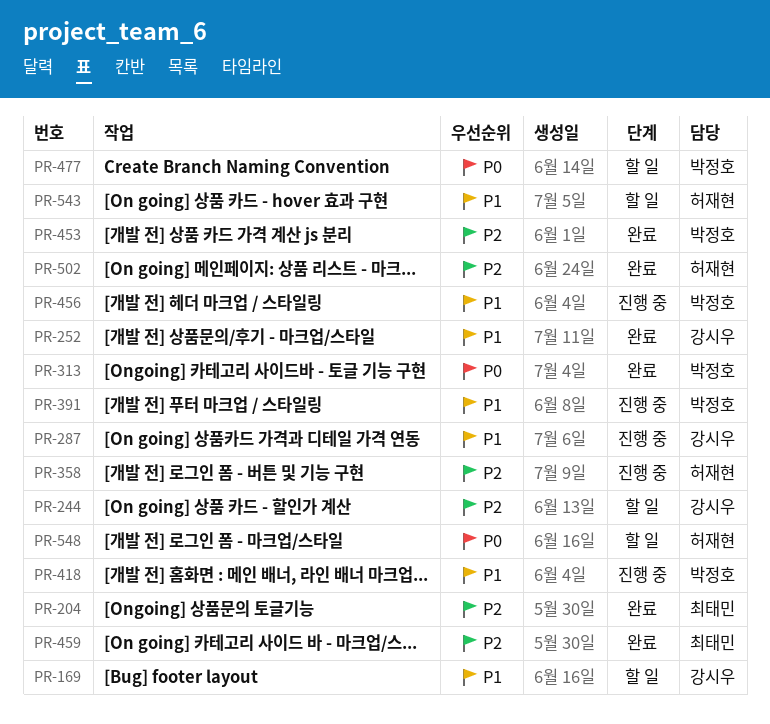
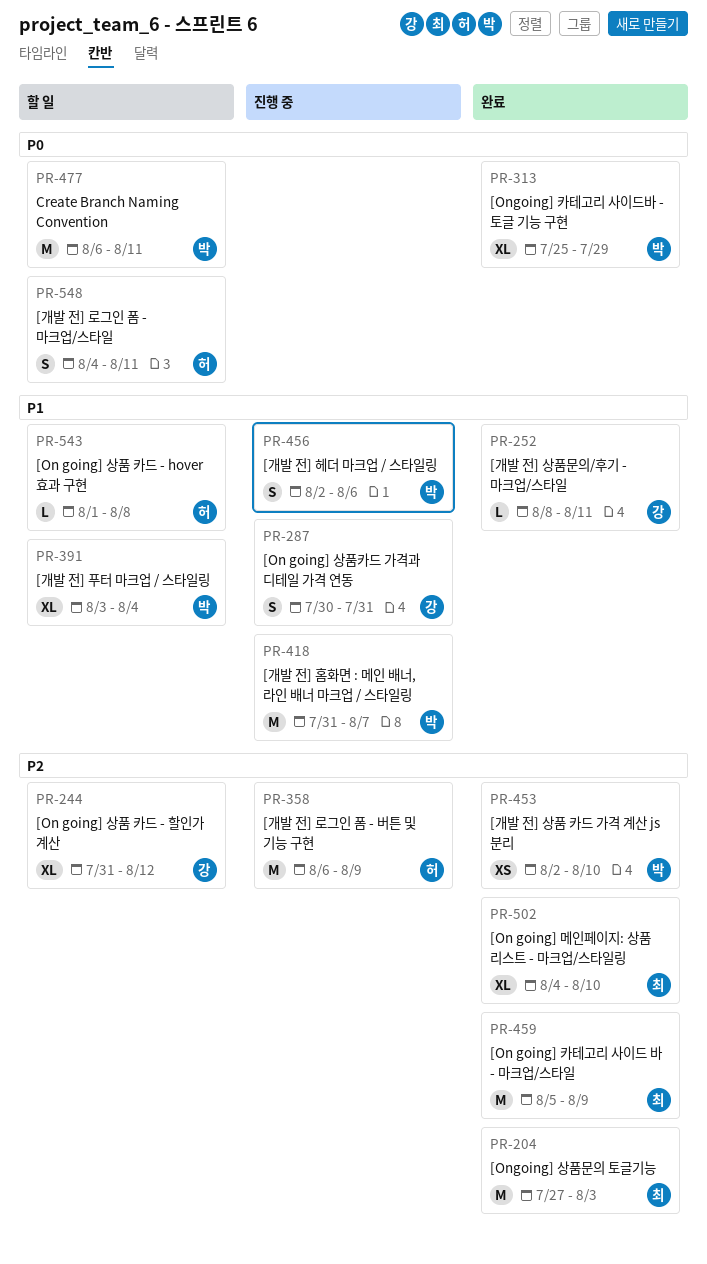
PR-169: present -> none
PR-391, status: 진행 중 -> 할 일
PR-502, owner: 허재현 -> 최태민

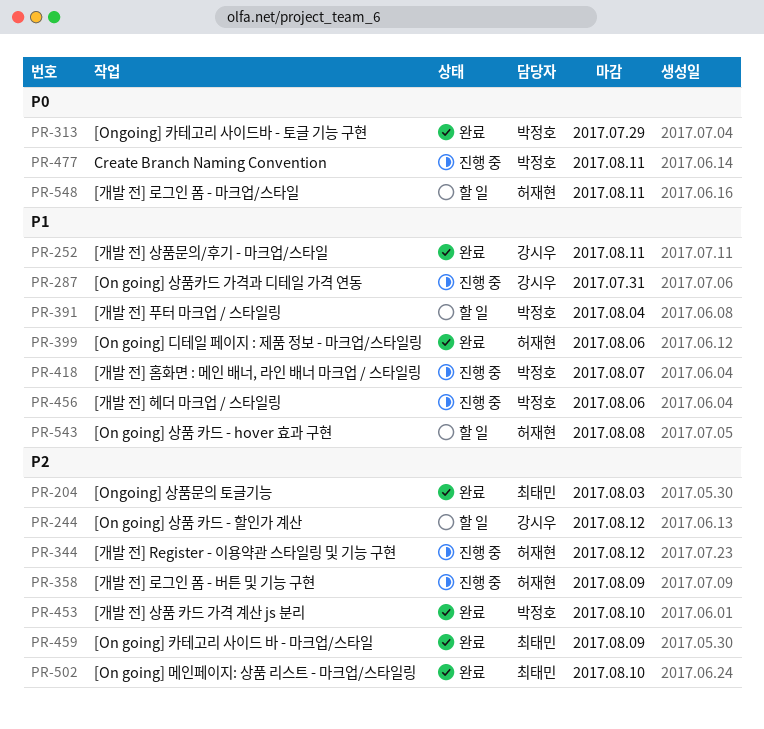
PR-344: none -> present
PR-399: none -> present
PR-477, status: 할 일 -> 진행 중

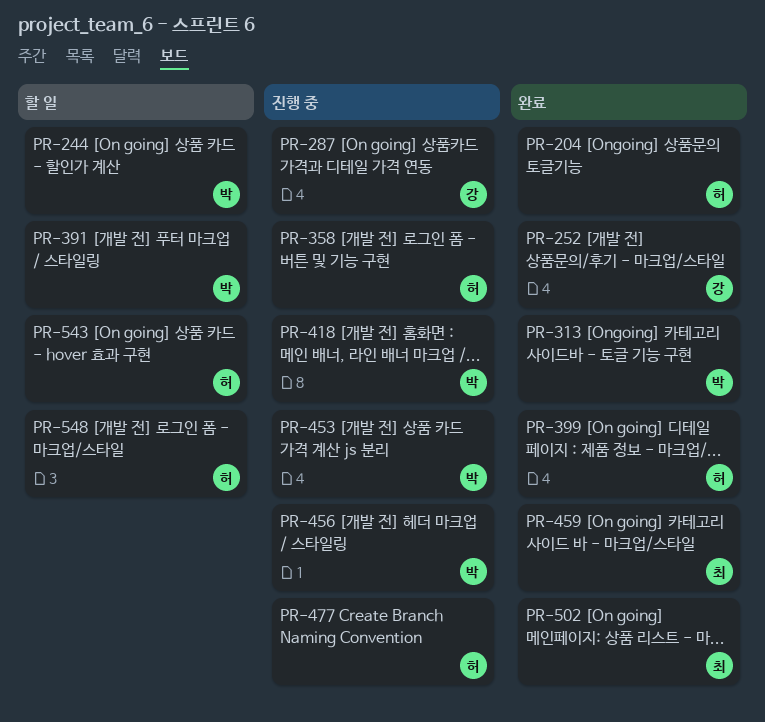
PR-204, owner: 최태민 -> 허재현
PR-244, owner: 강시우 -> 박정호
PR-344: present -> none
PR-453, status: 완료 -> 진행 중
PR-477, owner: 박정호 -> 허재현

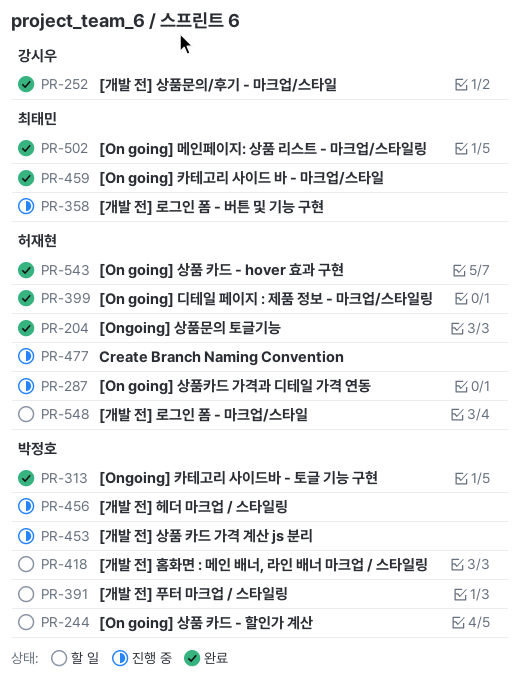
PR-287, owner: 강시우 -> 허재현
PR-358, owner: 허재현 -> 최태민
PR-418, status: 진행 중 -> 할 일
PR-543, status: 할 일 -> 완료

